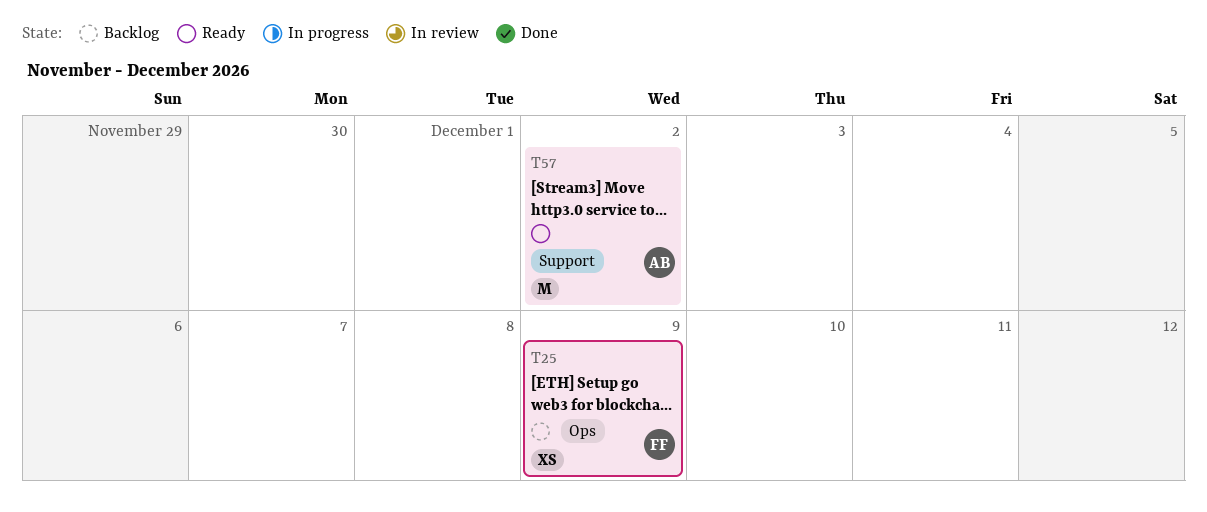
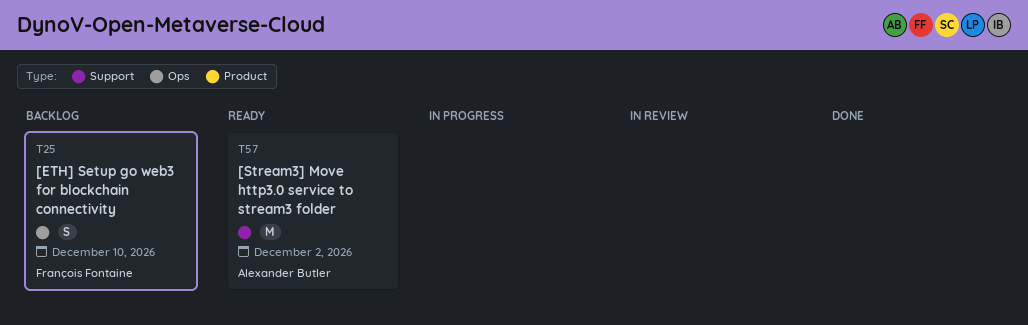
T25, estimate: XS -> S
T25, due: Dec 9 -> Dec 10

